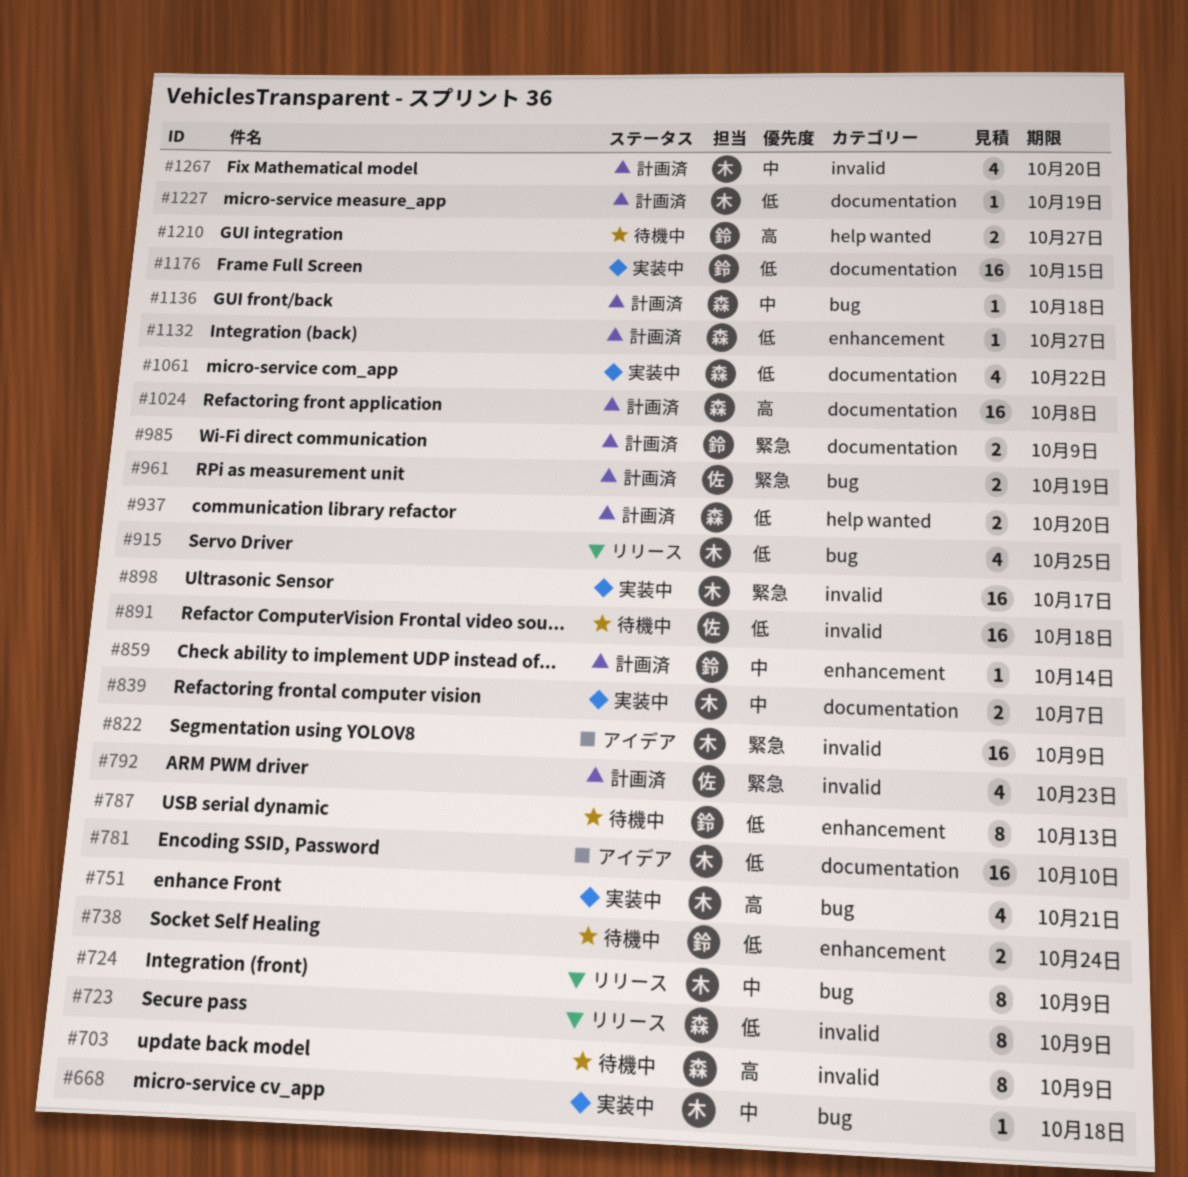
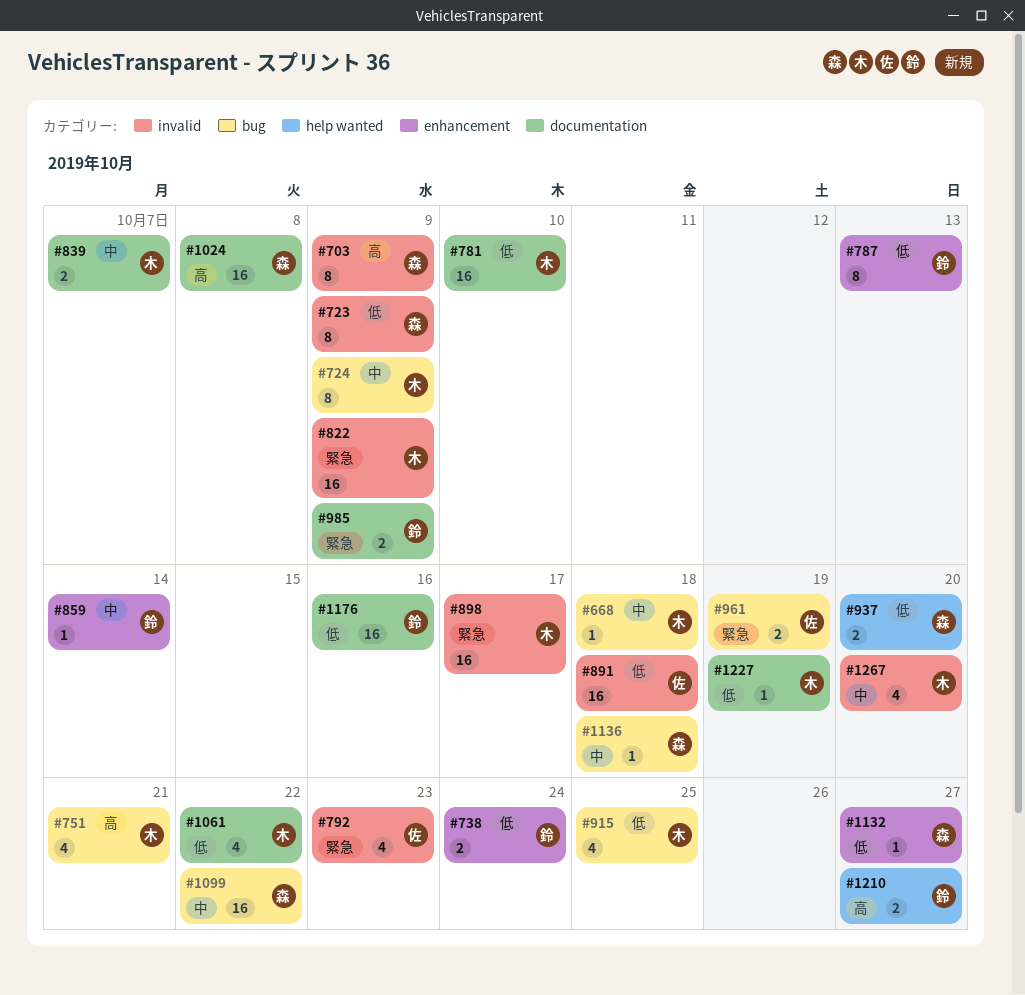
#1061, owner: 森 -> 木
#1099: none -> present
#1176, due: Oct 15 -> Oct 16

